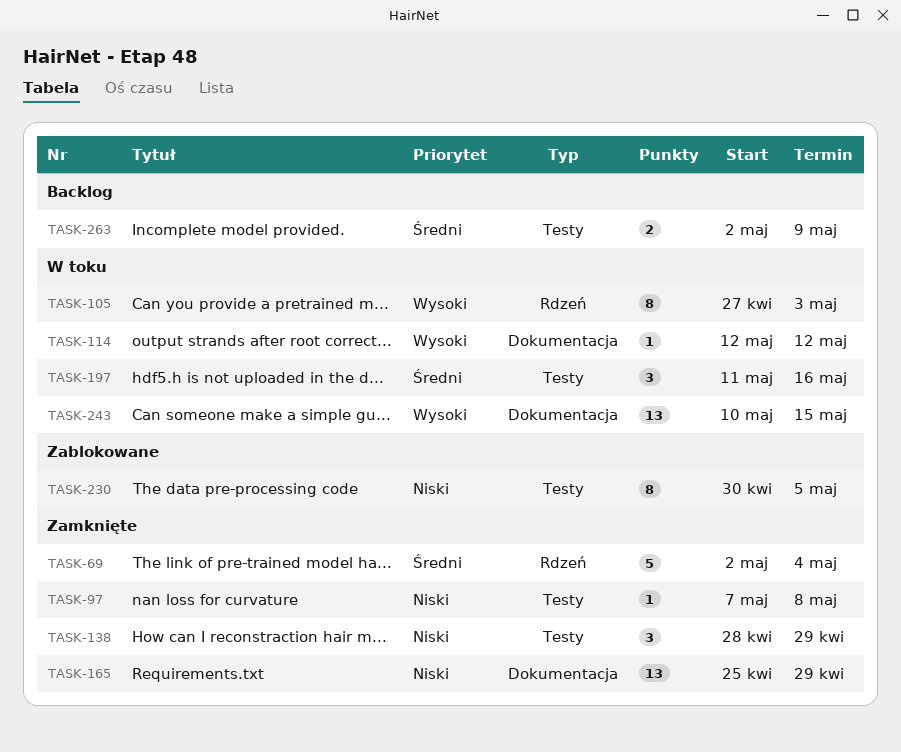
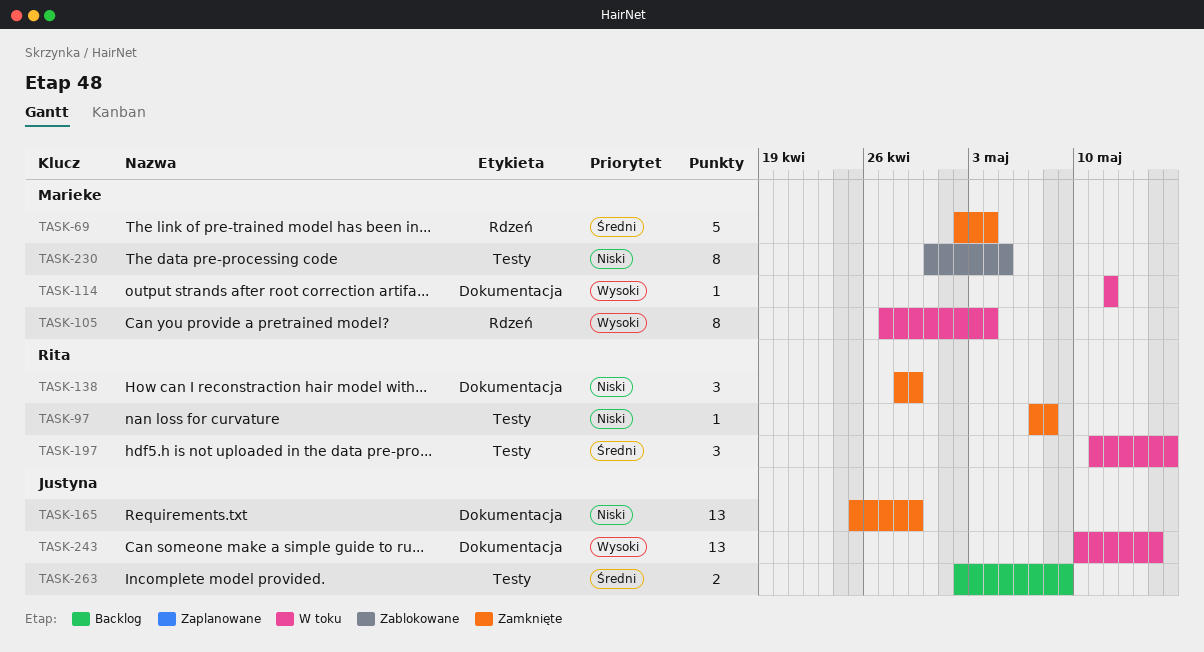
TASK-105, due: May 3 -> May 4
TASK-138, label: Testy -> Dokumentacja

